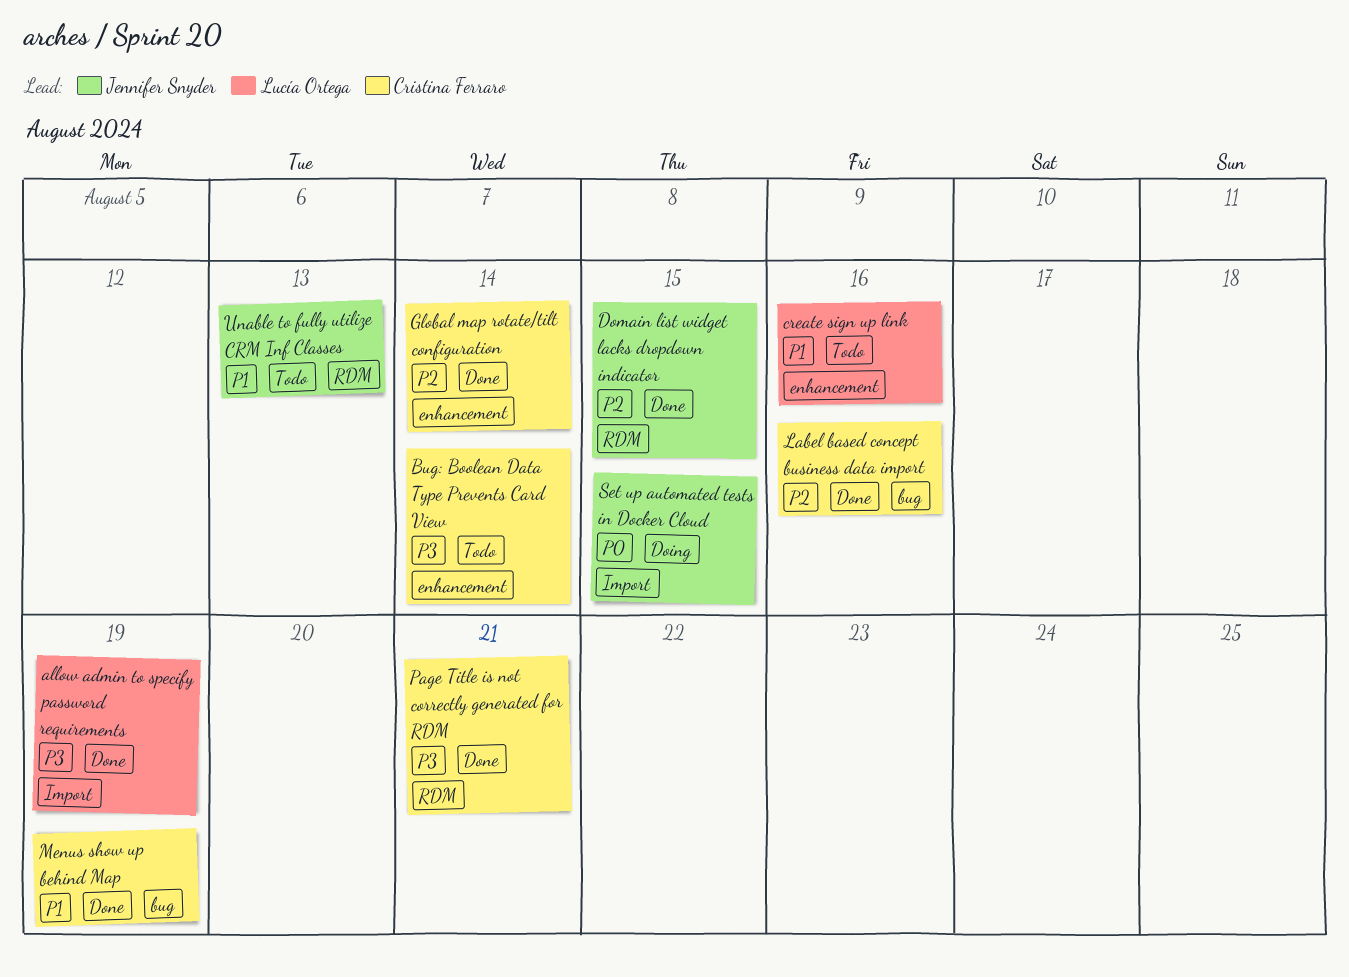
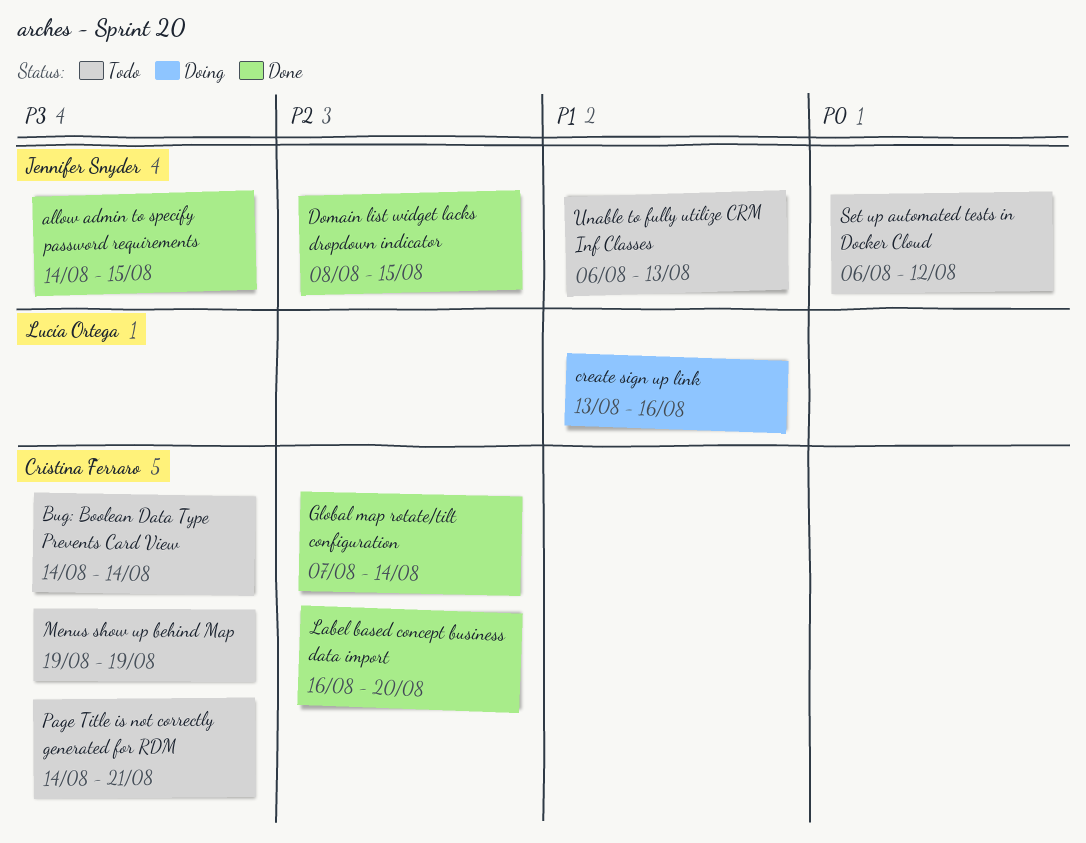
allow admin to specify password requirements, owner: Lucía Ortega -> Jennifer Snyder
allow admin to specify password requirements, due: Aug 19 -> Aug 15
create sign up link, status: Todo -> Doing
Label based concept business data import, due: Aug 16 -> Aug 20
Menus show up behind Map, status: Done -> Todo
Menus show up behind Map, priority: P1 -> P3
Page Title is not correctly generated for RDM, status: Done -> Todo
Set up automated tests in Docker Cloud, status: Doing -> Todo
Set up automated tests in Docker Cloud, due: Aug 15 -> Aug 12

